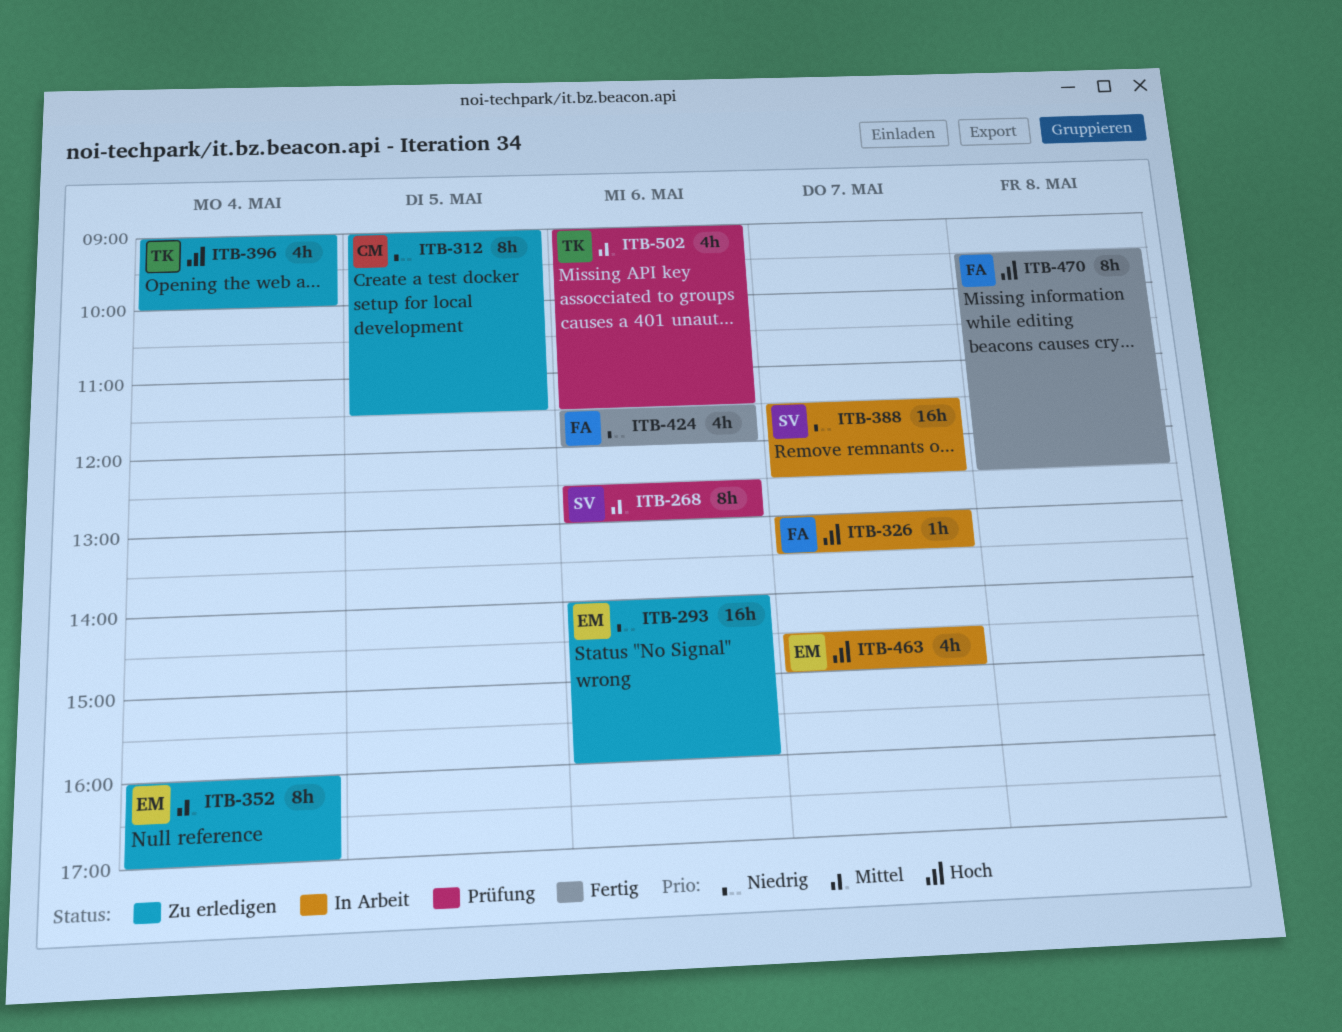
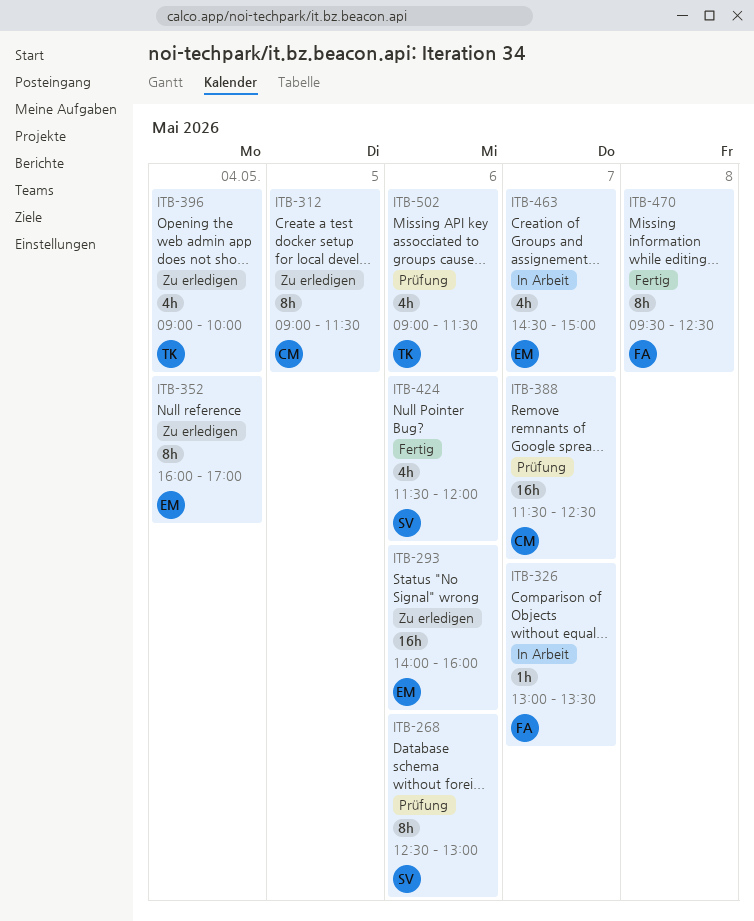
ITB-388, status: In Arbeit -> Prüfung
ITB-388, owner: SV -> CM
ITB-424, owner: FA -> SV

